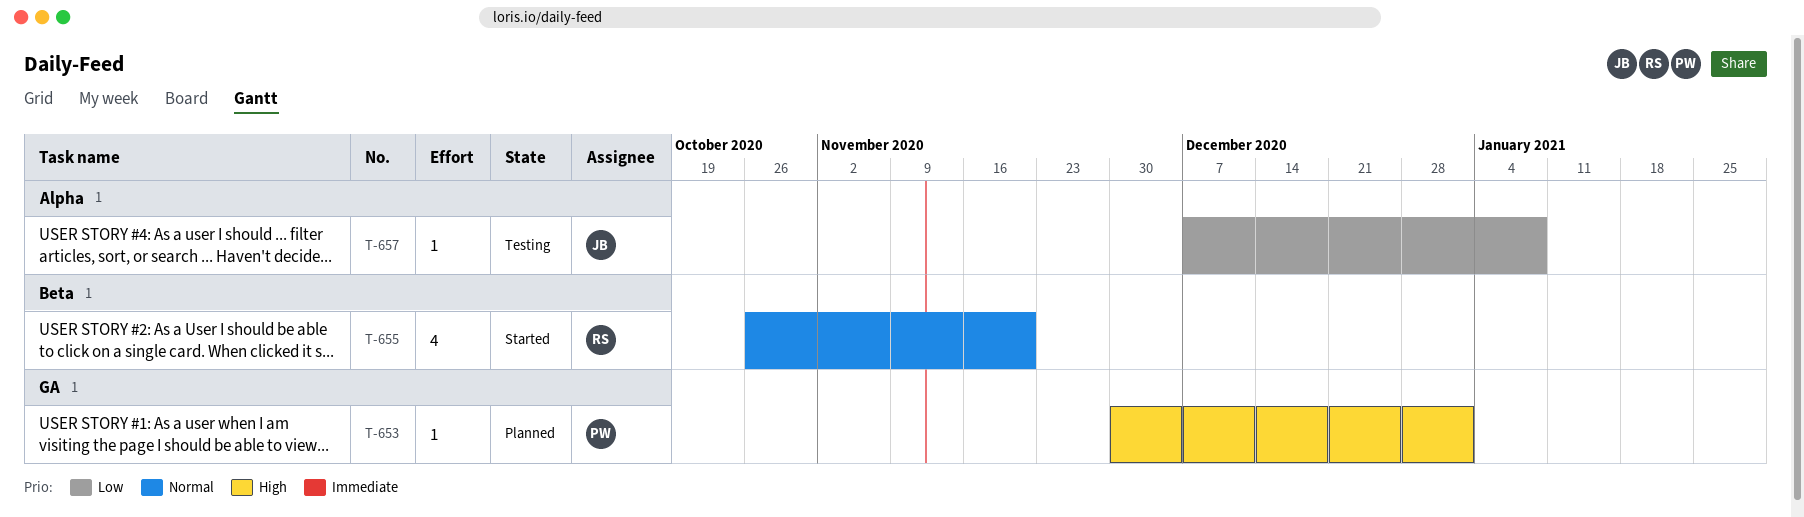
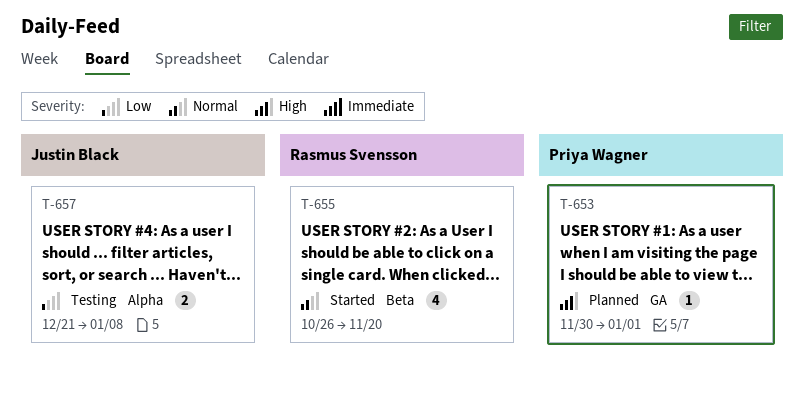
T-657, estimate: 1 -> 2
T-657, start: Dec 7 -> Dec 21

